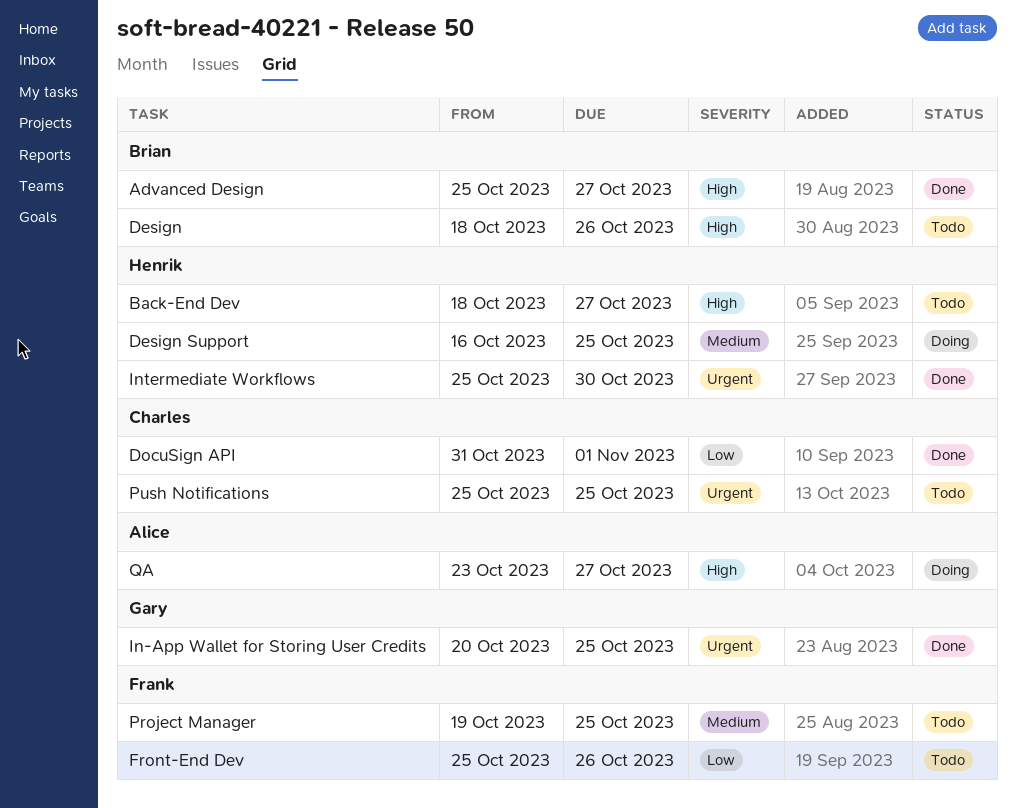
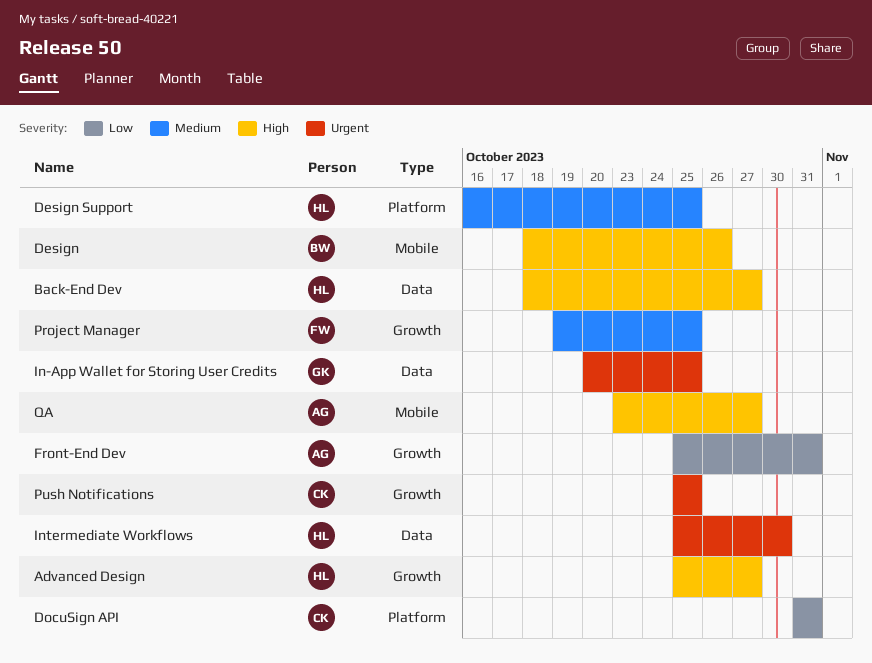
Advanced Design, owner: Brian -> Henrik
DocuSign API, due: Nov 1 -> Oct 31
Front-End Dev, owner: Frank -> Alice
Front-End Dev, due: Oct 26 -> Oct 31

